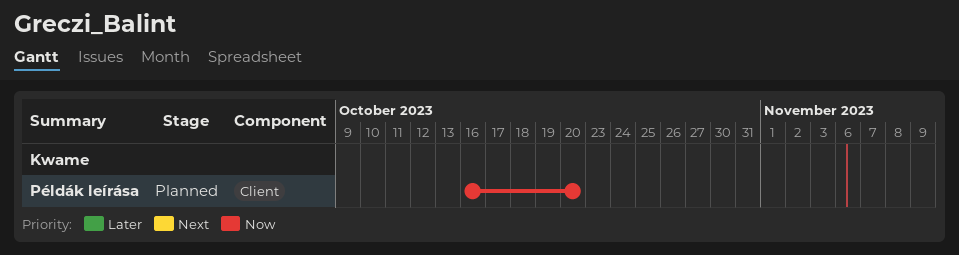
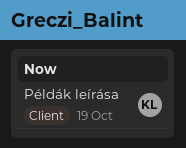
Példák leírása, due: Oct 20 -> Oct 19

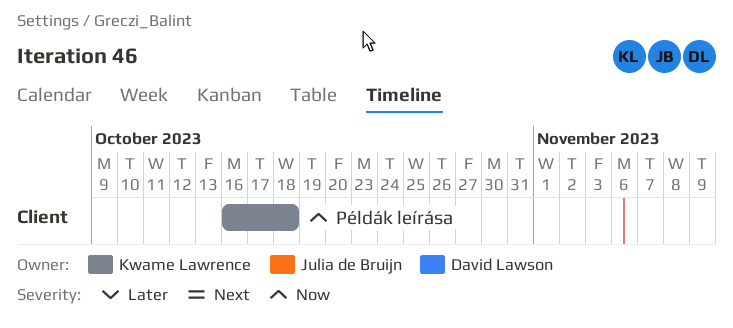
Példák leírása, due: Oct 19 -> Oct 18

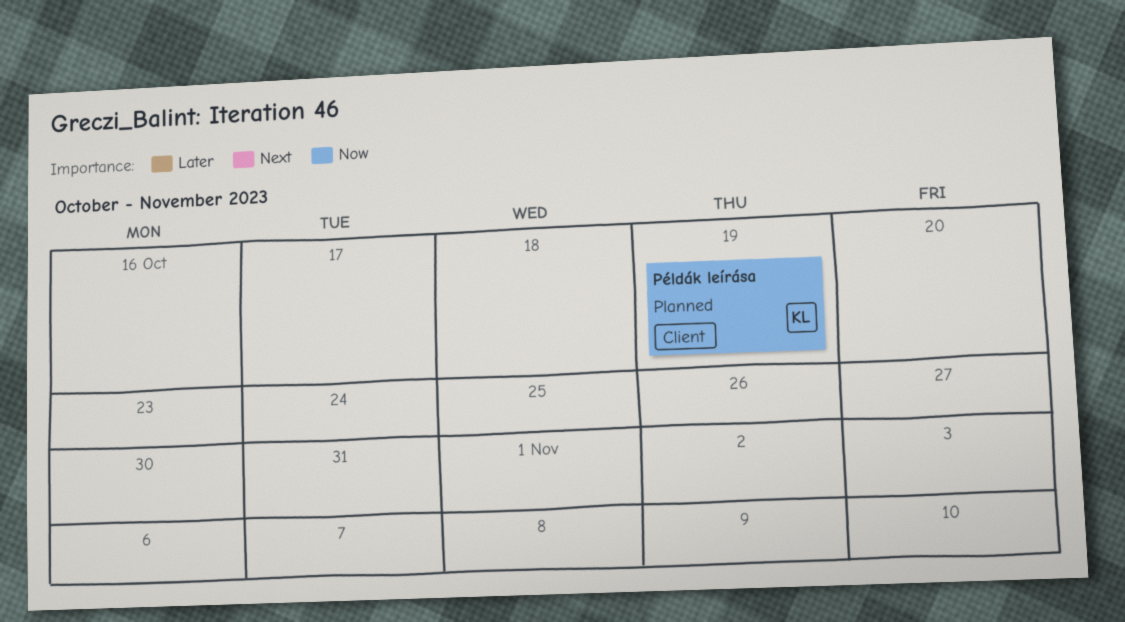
Példák leírása, due: Oct 18 -> Oct 19

